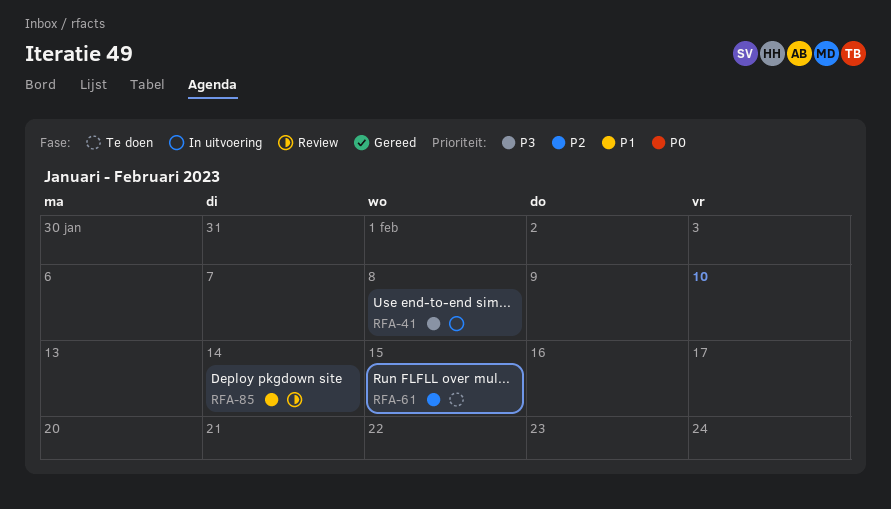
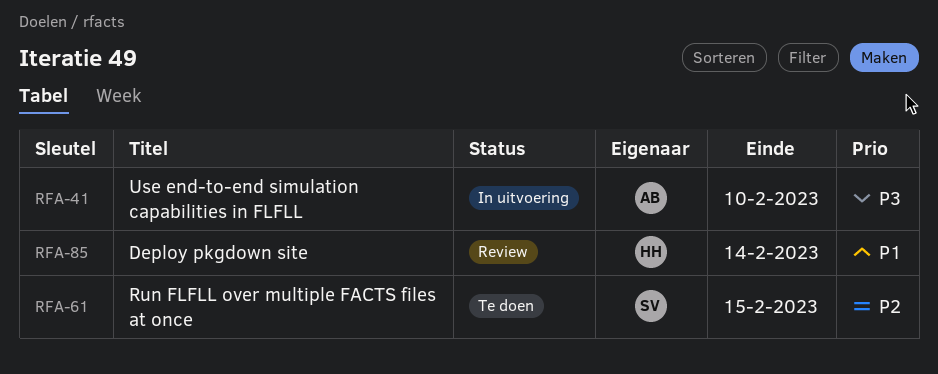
RFA-41, due: Feb 8 -> Feb 10

